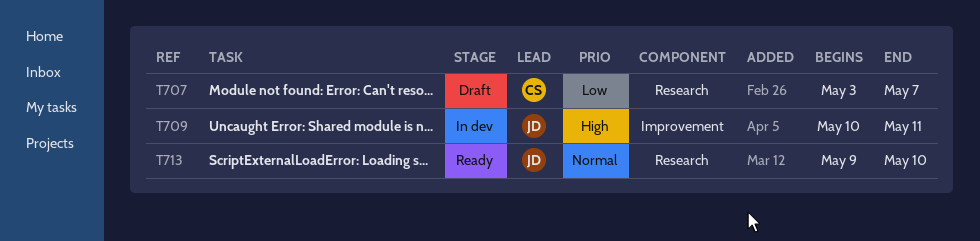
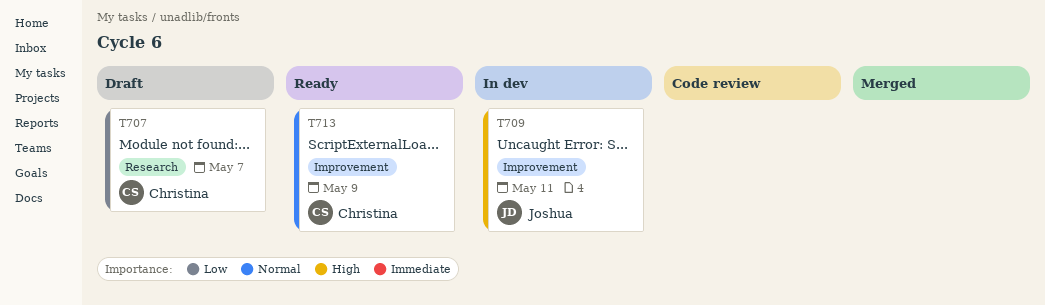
T713, owner: Joshua -> Christina
T713, label: Research -> Improvement
T713, due: May 10 -> May 9

